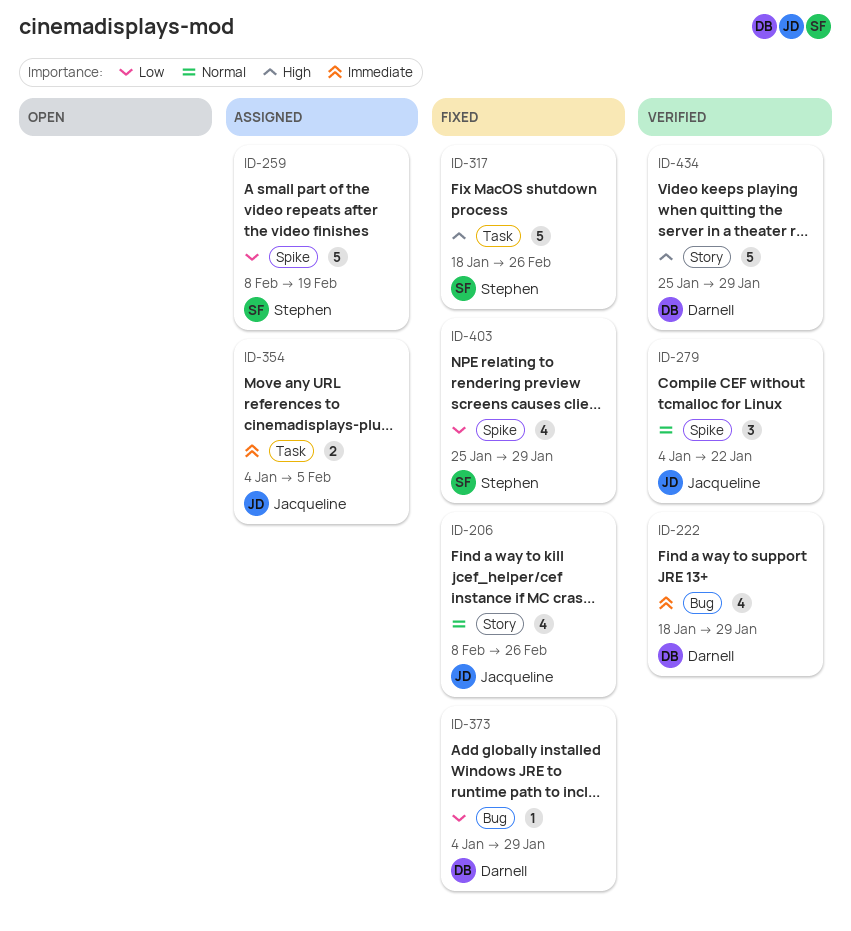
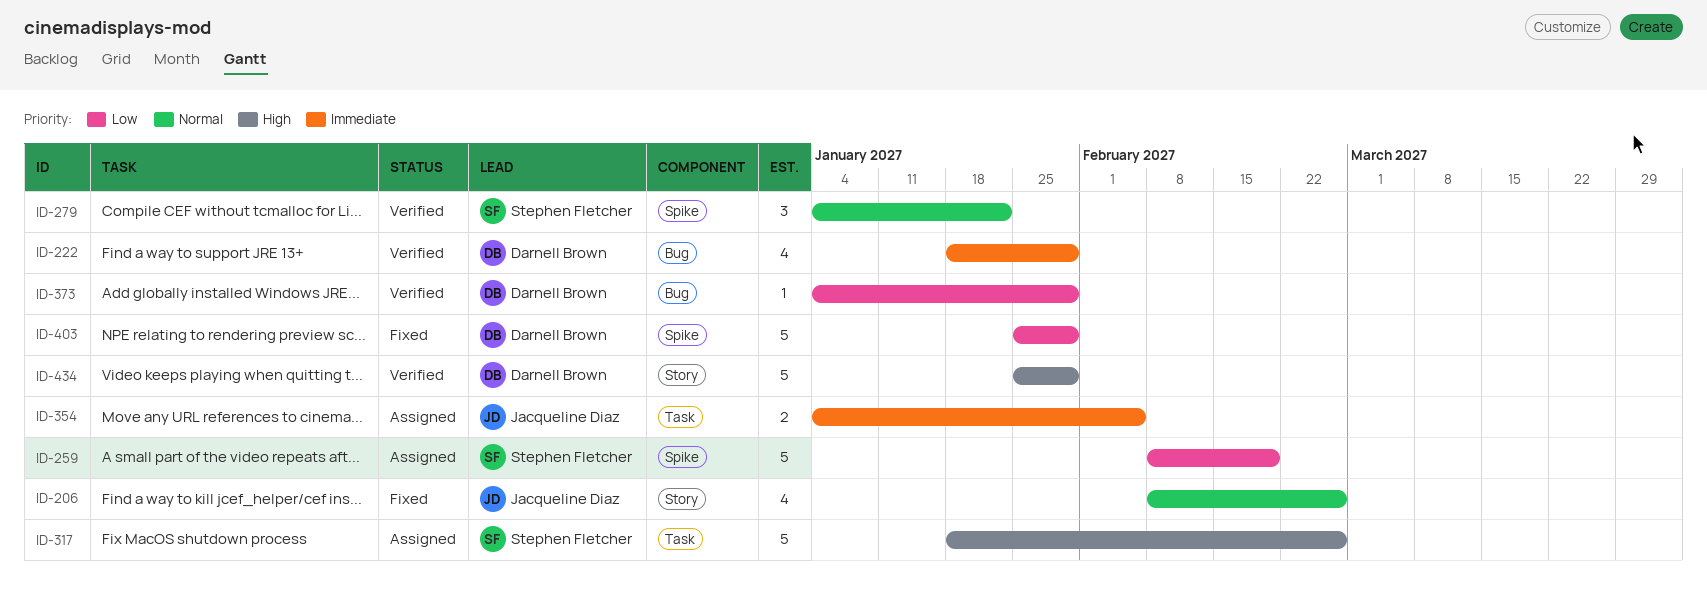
ID-279, owner: Jacqueline Diaz -> Stephen Fletcher
ID-317, status: Fixed -> Assigned
ID-373, status: Fixed -> Verified
ID-403, owner: Stephen Fletcher -> Darnell Brown
ID-403, estimate: 4 -> 5

